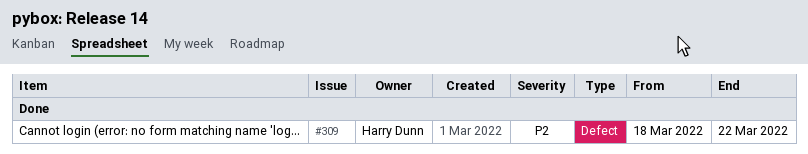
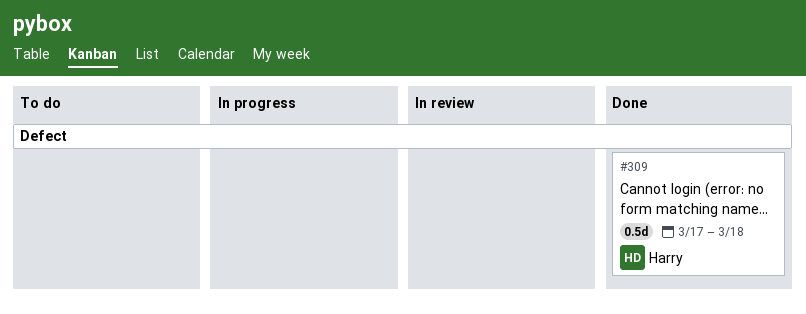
#309, start: Mar 18 -> Mar 17
#309, due: Mar 22 -> Mar 18

